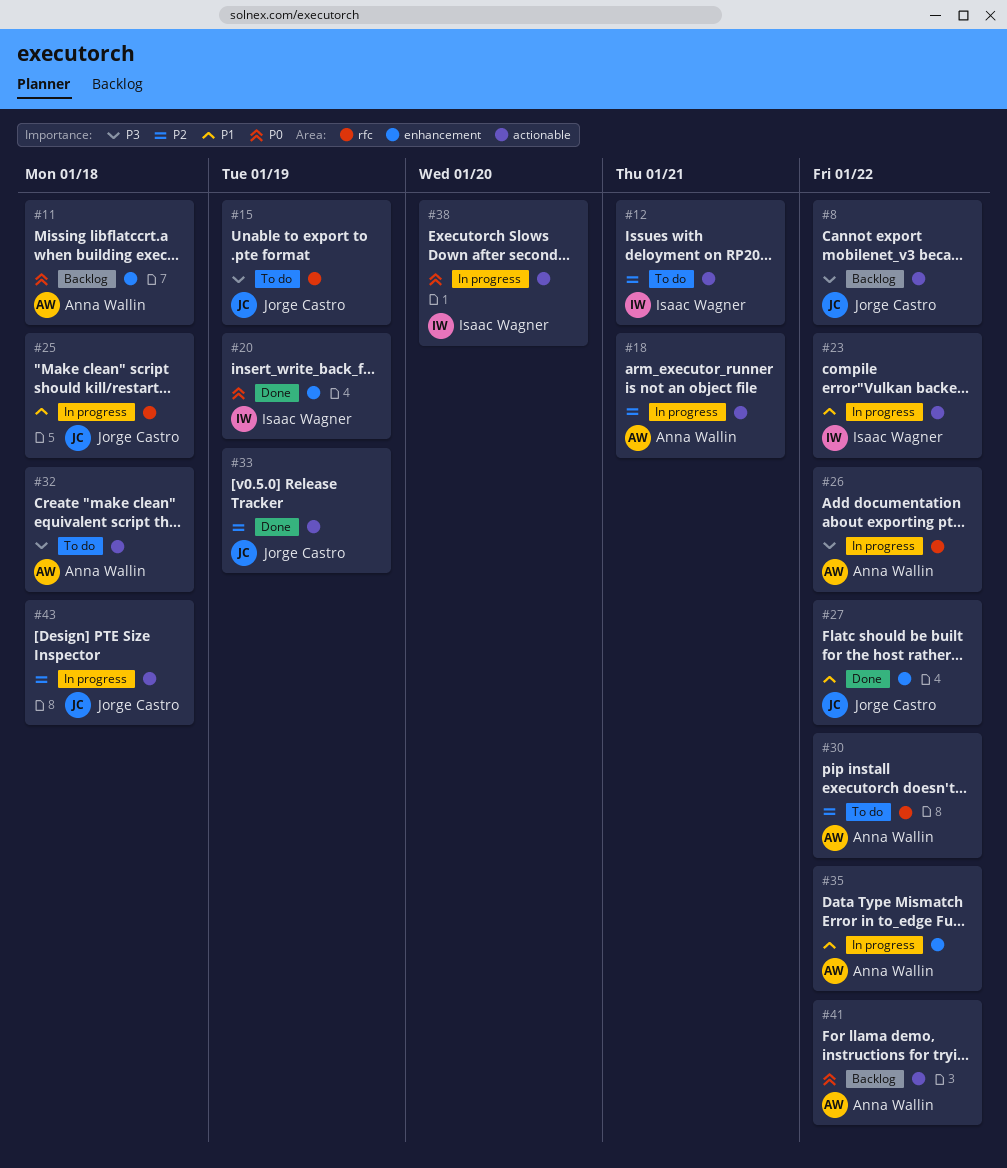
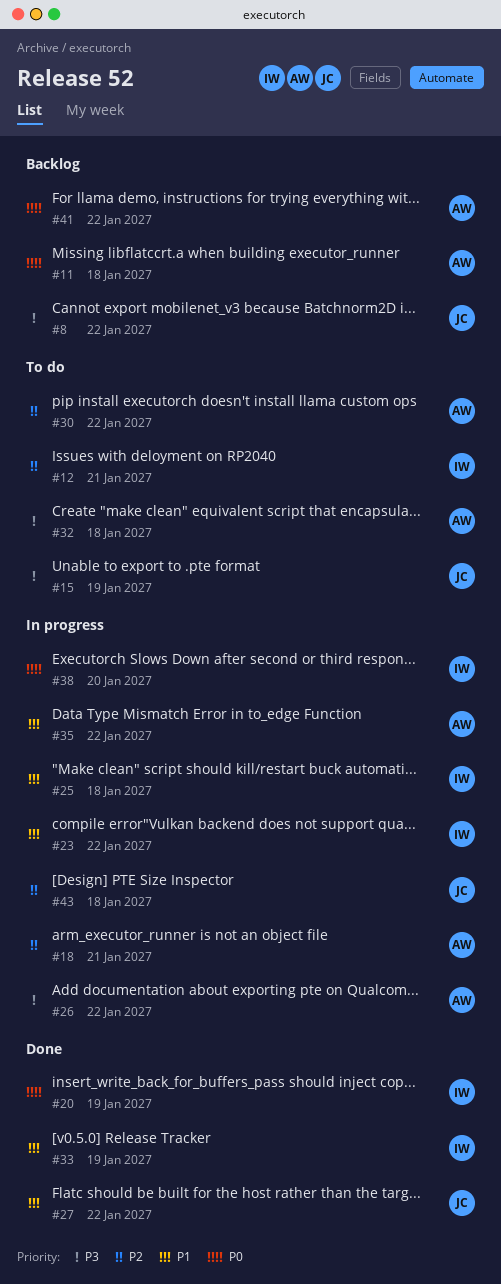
#25, owner: Jorge Castro -> Isaac Wagner
#33, owner: Jorge Castro -> Isaac Wagner
#33, priority: P2 -> P1

